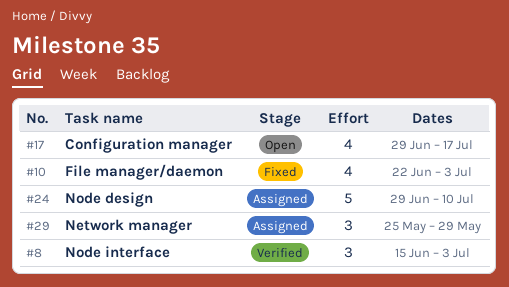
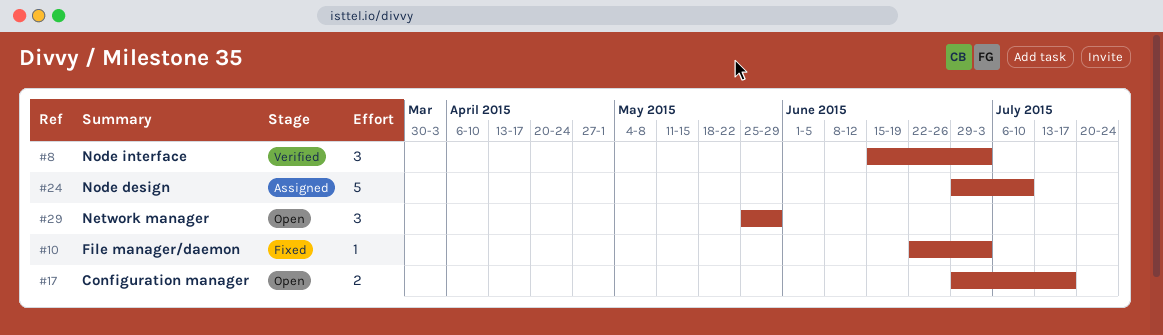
#10, estimate: 4 -> 1
#17, estimate: 4 -> 2
#29, status: Assigned -> Open

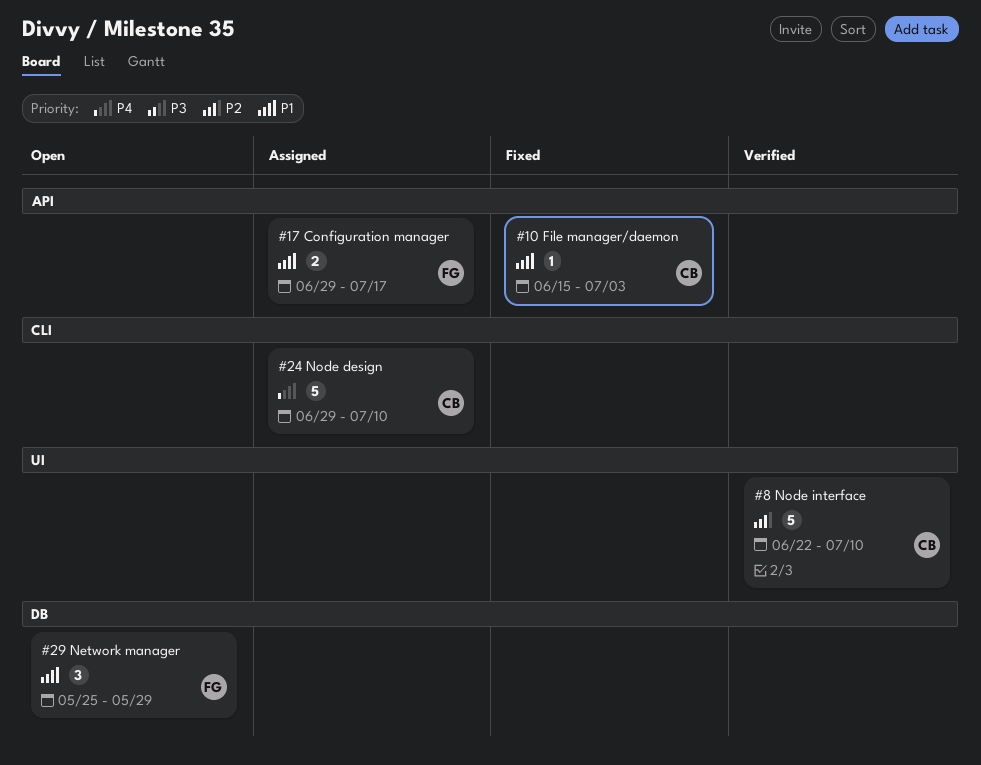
#8, estimate: 3 -> 5
#8, start: Jun 15 -> Jun 22
#8, due: Jul 3 -> Jul 10
#10, start: Jun 22 -> Jun 15
#17, status: Open -> Assigned

